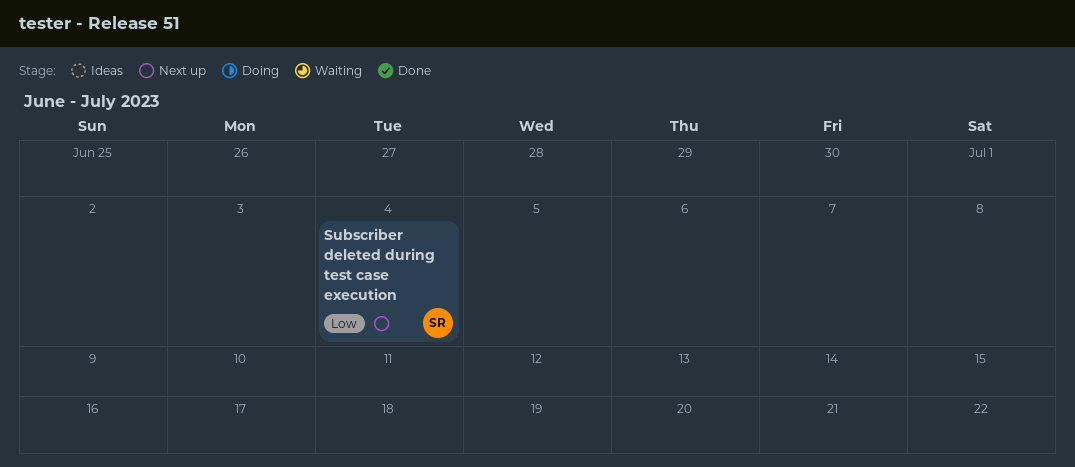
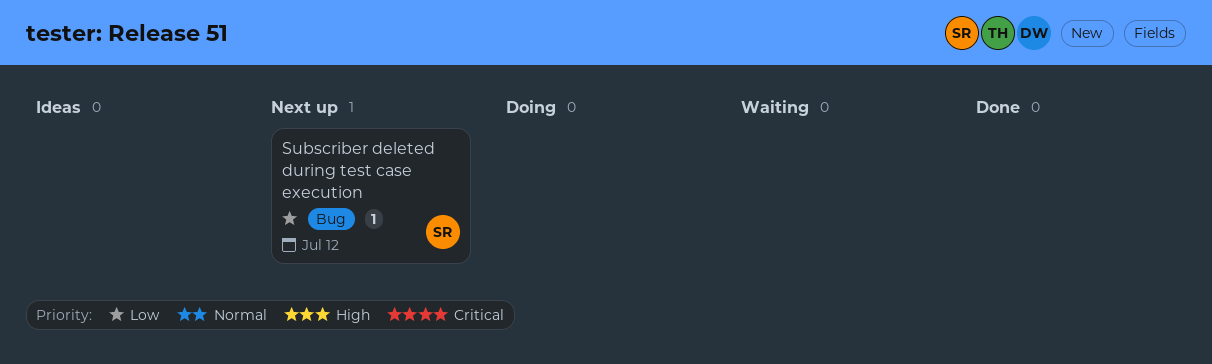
Subscriber deleted during test case execution, due: Jul 4 -> Jul 12

